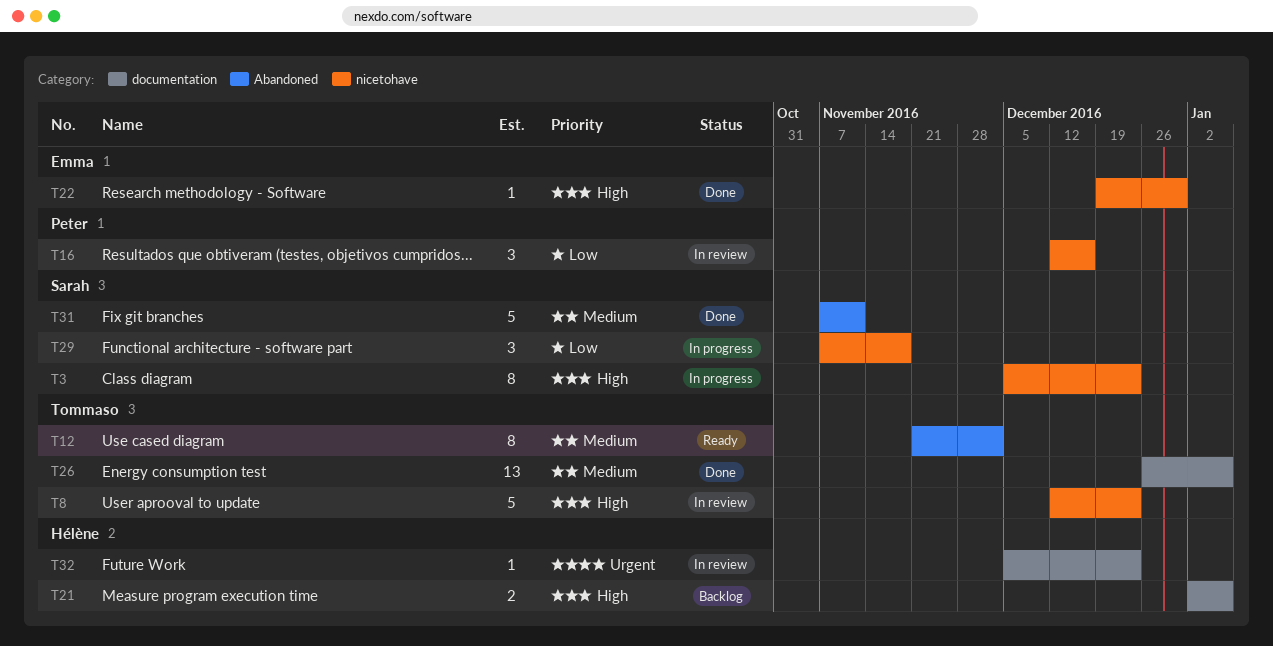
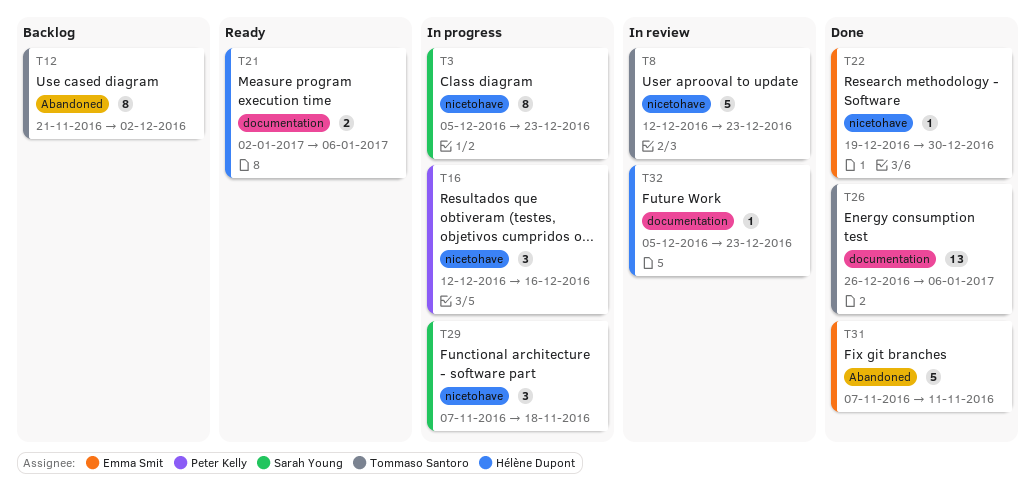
T12, status: Ready -> Backlog
T16, status: In review -> In progress
T21, status: Backlog -> Ready
T31, owner: Sarah Young -> Emma Smit

